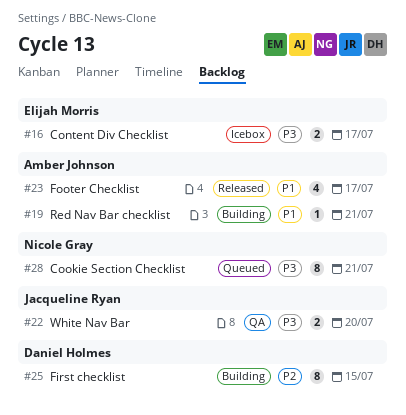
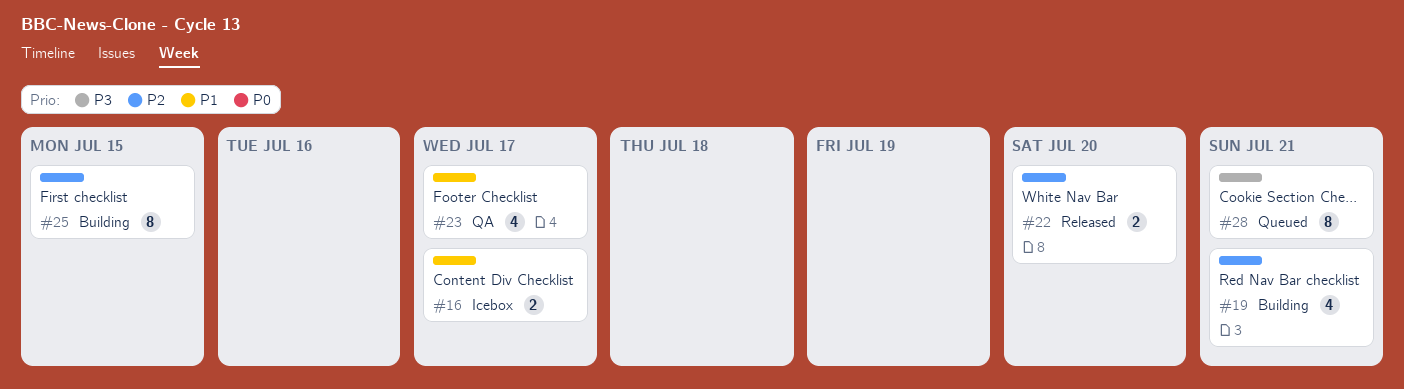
#16, priority: P3 -> P1
#19, priority: P1 -> P2
#19, estimate: 1 -> 4
#22, status: QA -> Released
#22, priority: P3 -> P2
#23, status: Released -> QA

